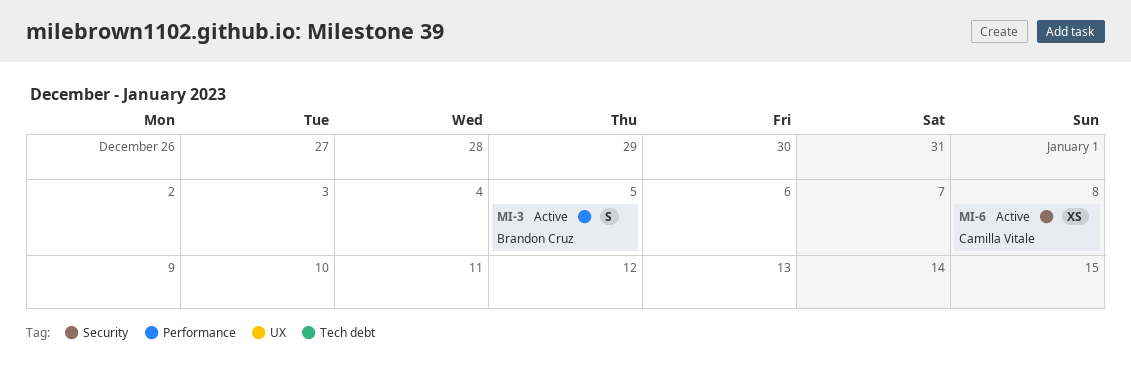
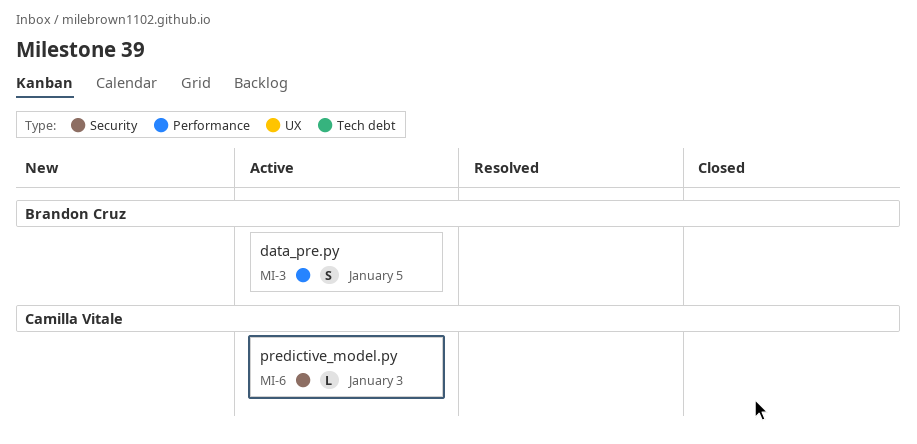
MI-6, estimate: XS -> L
MI-6, due: Jan 8 -> Jan 3

